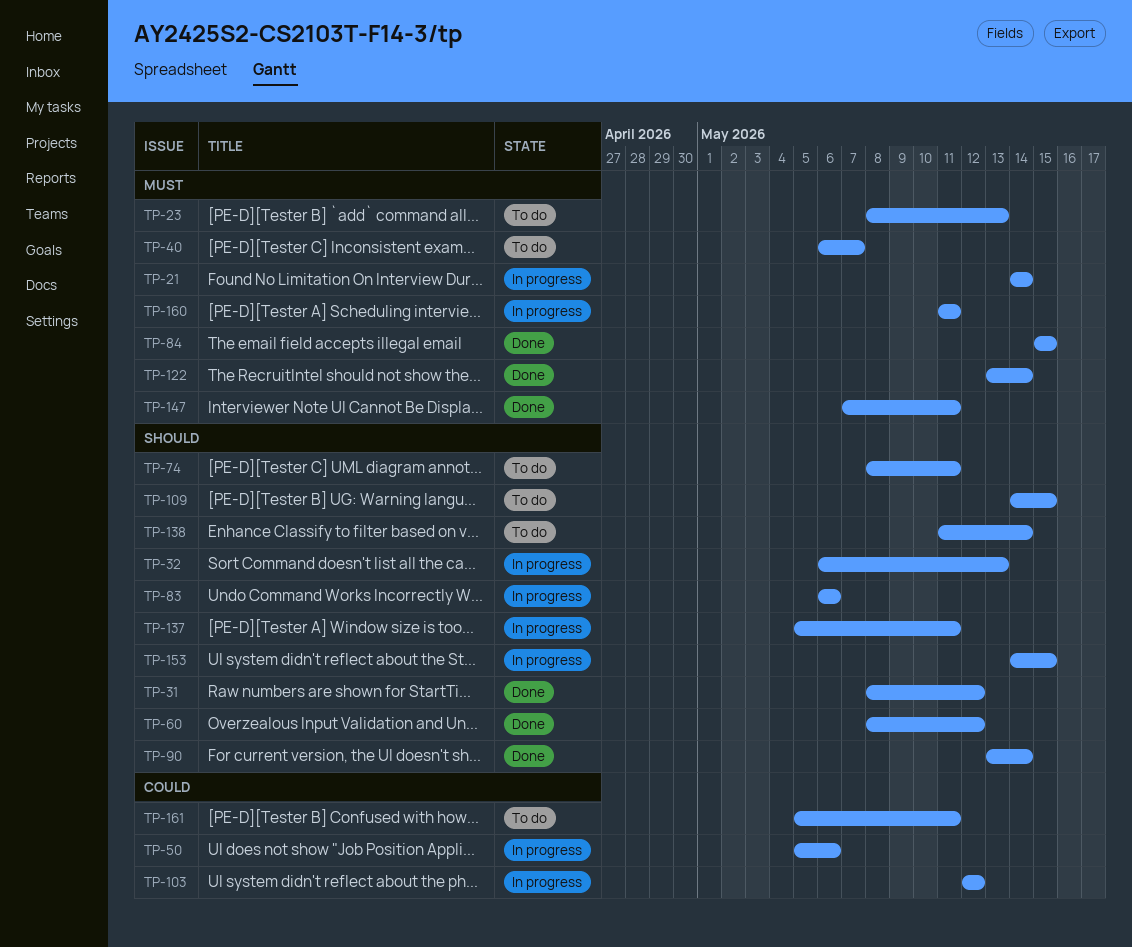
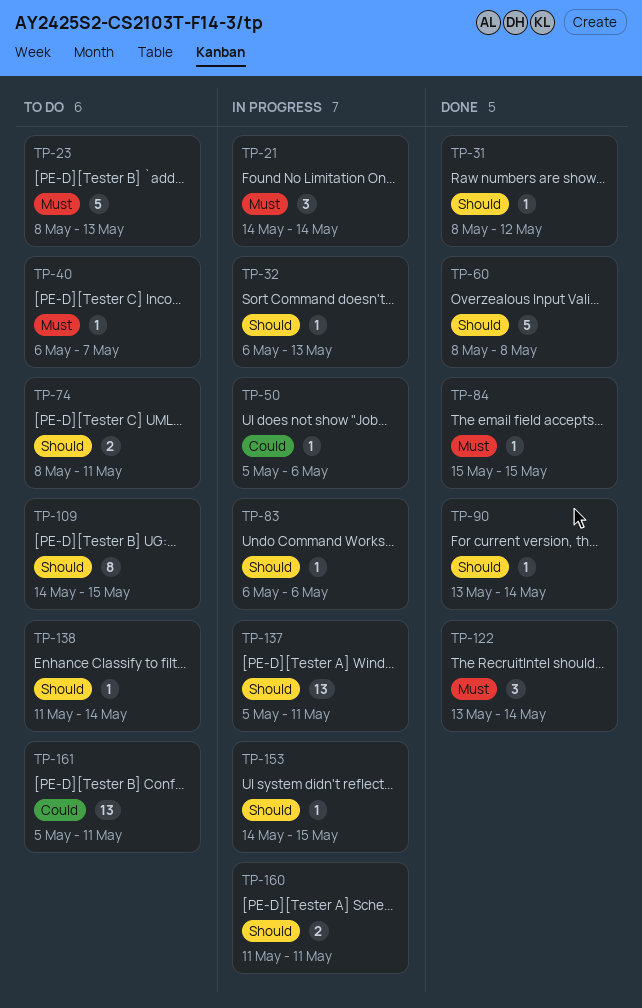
TP-60, due: May 12 -> May 8
TP-103: present -> none
TP-147: present -> none
TP-160, priority: Must -> Should

